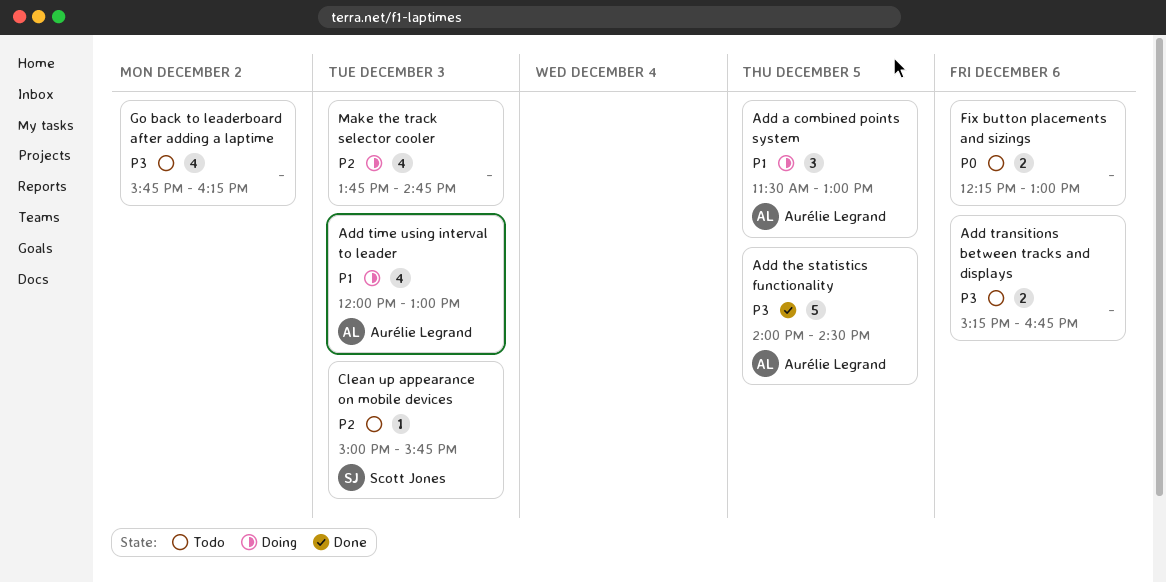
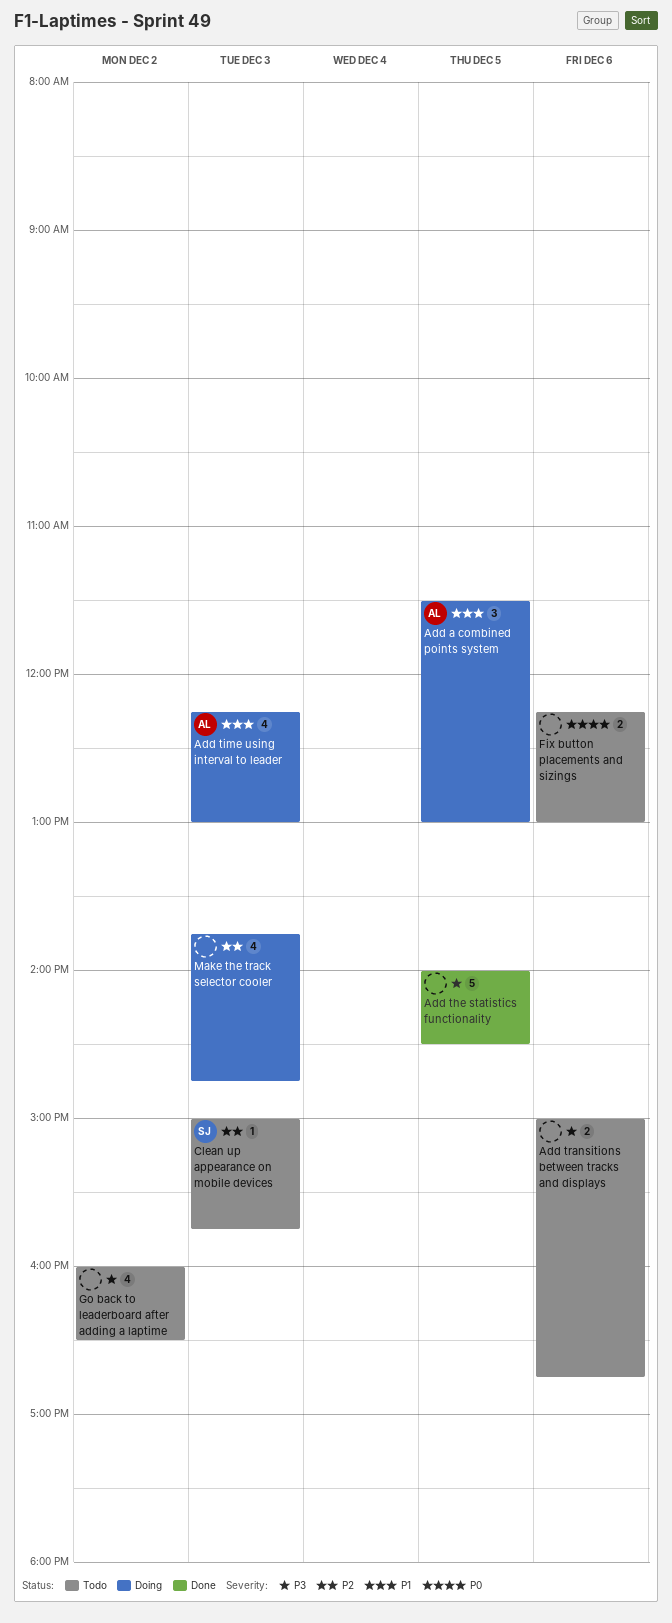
Add the statistics functionality, owner: Aurélie Legrand -> none
Add time using interval to leader, begins: 12:00 -> 12:15
Add transitions between tracks and displays, begins: 15:15 -> 15:00
Go back to leaderboard after adding a laptime, begins: 15:45 -> 16:00
Go back to leaderboard after adding a laptime, ends: 16:15 -> 16:30

